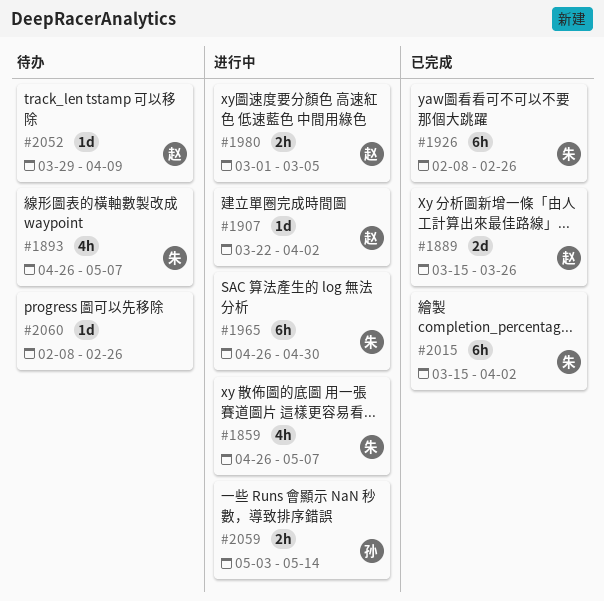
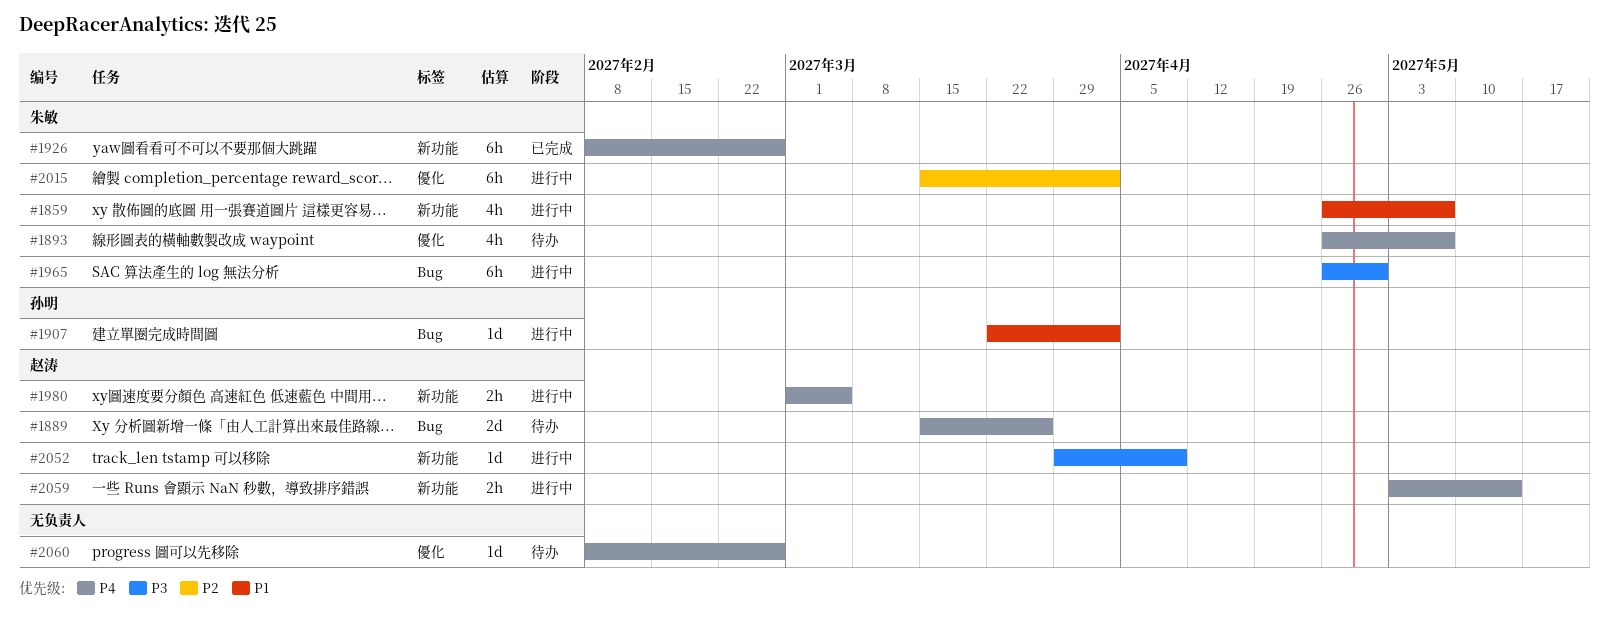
#1889, status: 已完成 -> 待办
#1907, owner: 赵涛 -> 孙明
#2015, status: 已完成 -> 进行中
#2052, status: 待办 -> 进行中
#2059, owner: 孙明 -> 赵涛

